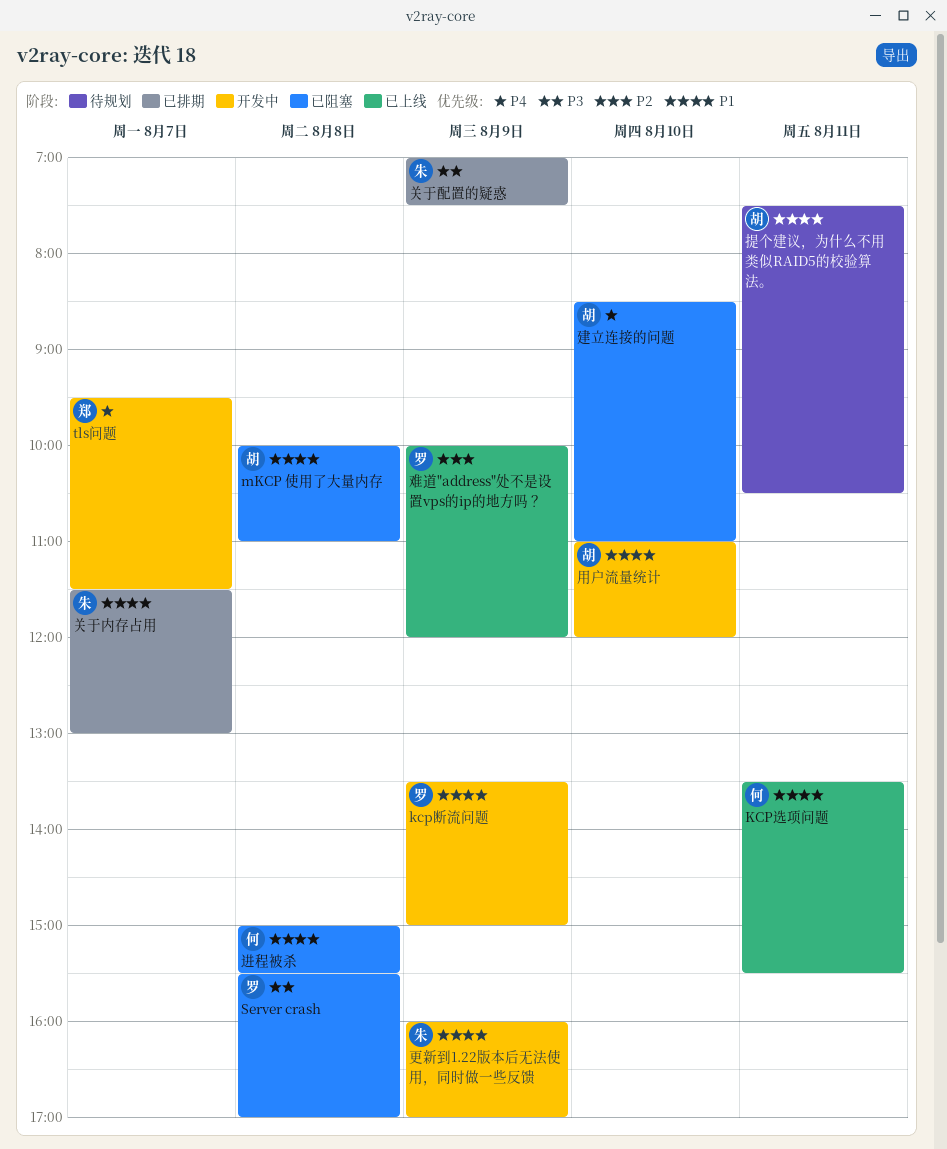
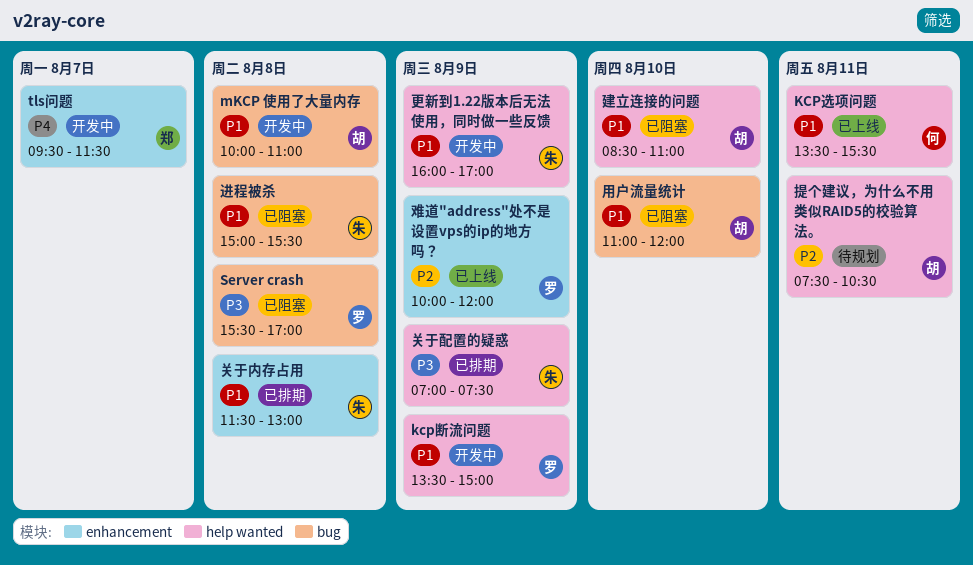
mKCP 使用了大量内存, status: 已阻塞 -> 开发中
关于内存占用, day: Aug 7 -> Aug 8
建立连接的问题, priority: P4 -> P1
提个建议，为什么不用类似RAID5的校验算法。, priority: P1 -> P2
用户流量统计, status: 开发中 -> 已阻塞
进程被杀, owner: 何 -> 朱

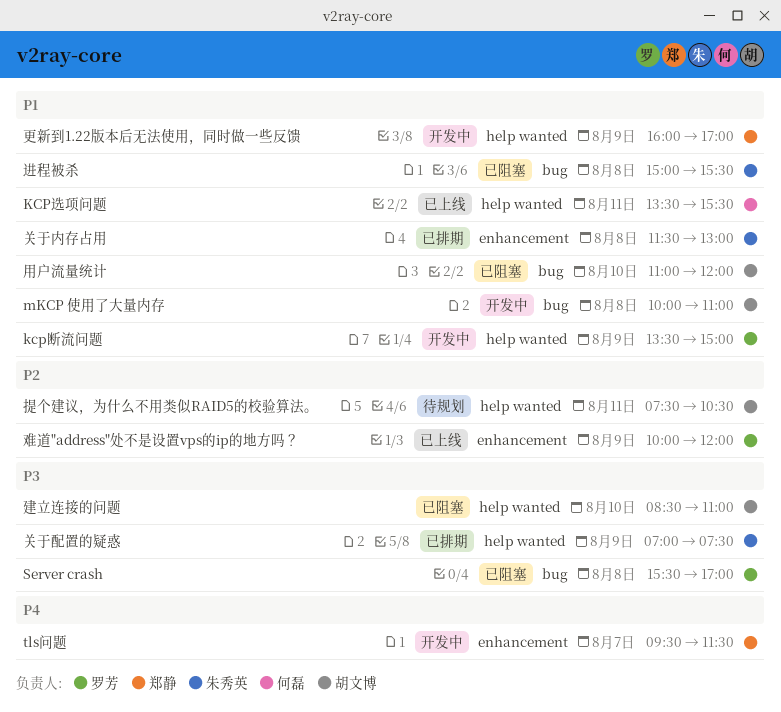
建立连接的问题, priority: P1 -> P3
更新到1.22版本后无法使用，同时做一些反馈, owner: 朱秀英 -> 郑静

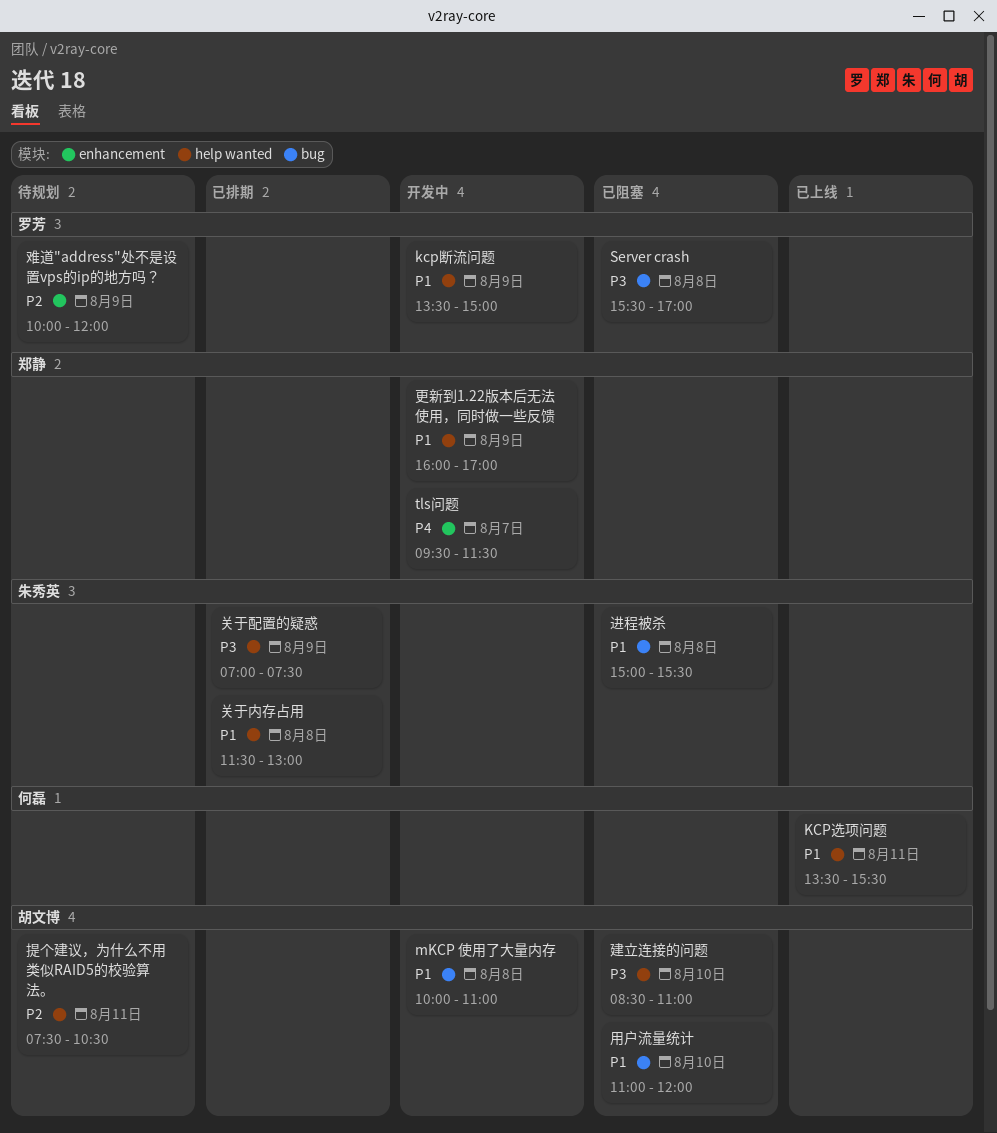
关于内存占用, label: enhancement -> help wanted
难道"address"处不是设置vps的ip的地方吗？, status: 已上线 -> 待规划

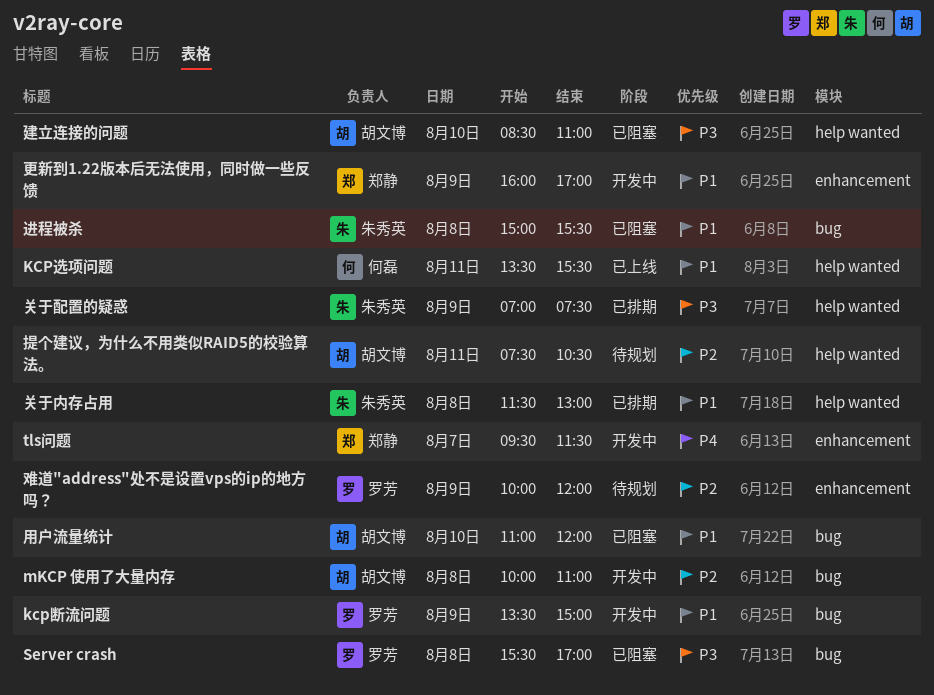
kcp断流问题, label: help wanted -> bug
mKCP 使用了大量内存, priority: P1 -> P2
更新到1.22版本后无法使用，同时做一些反馈, label: help wanted -> enhancement

